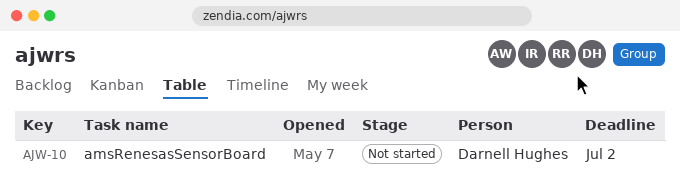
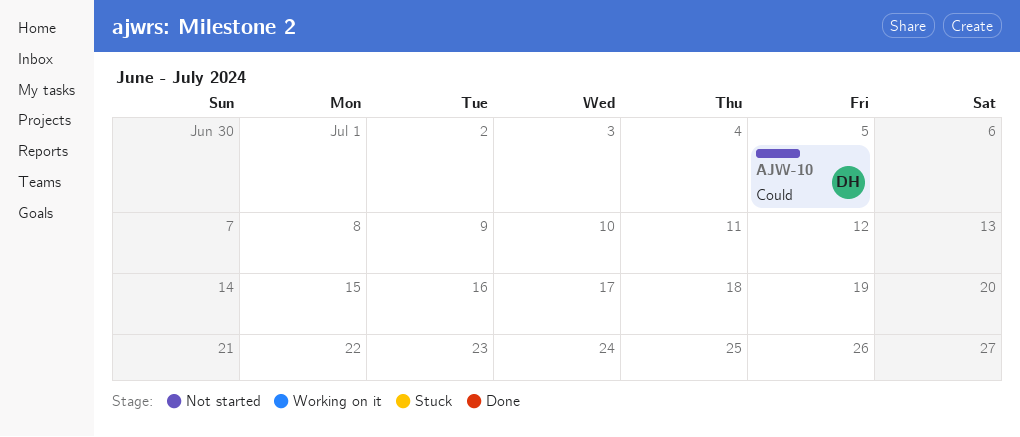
AJW-10, due: Jul 2 -> Jul 5

